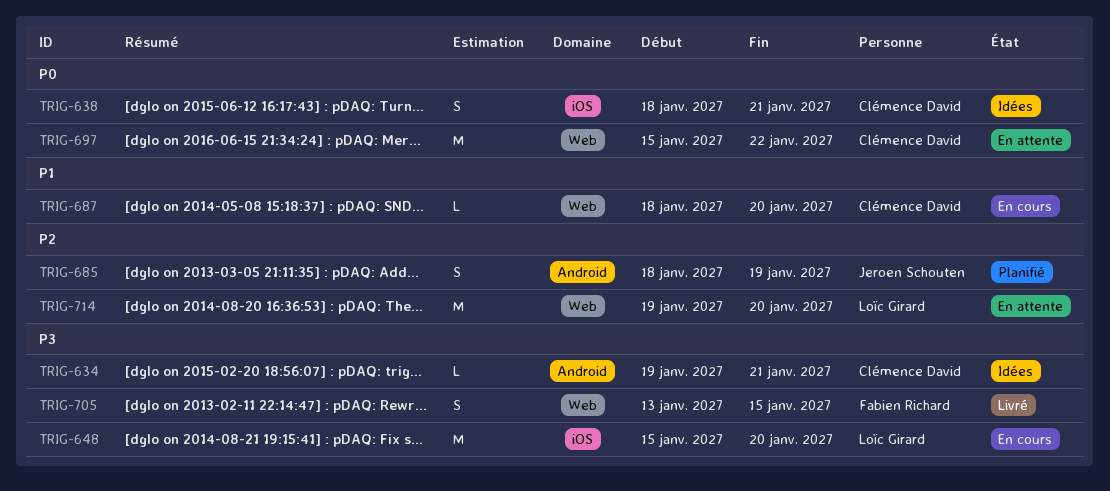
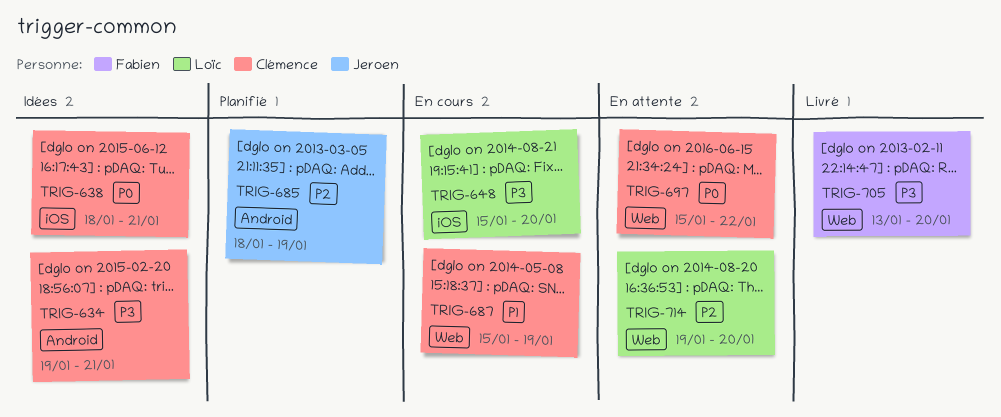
TRIG-687, start: Jan 18 -> Jan 15
TRIG-687, due: Jan 20 -> Jan 19
TRIG-705, due: Jan 15 -> Jan 20

